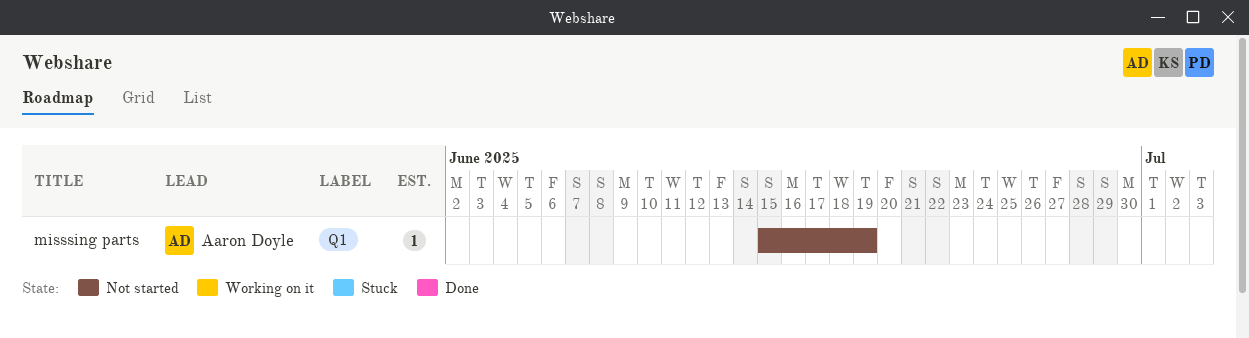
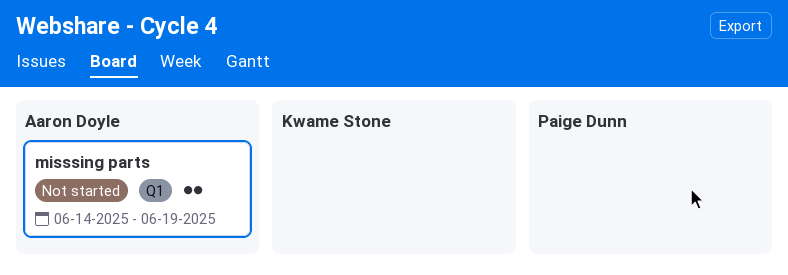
misssing parts, estimate: 1 -> 2
misssing parts, start: Jun 15 -> Jun 14

